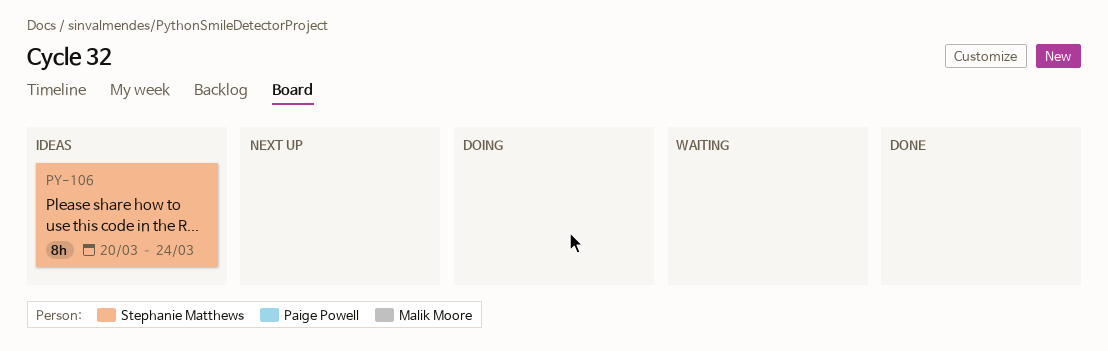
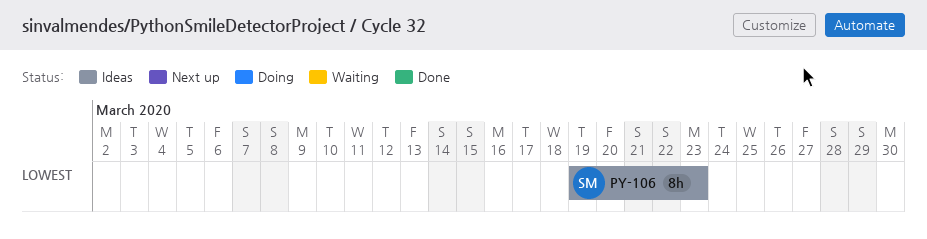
PY-106, start: Mar 20 -> Mar 19
PY-106, due: Mar 24 -> Mar 23

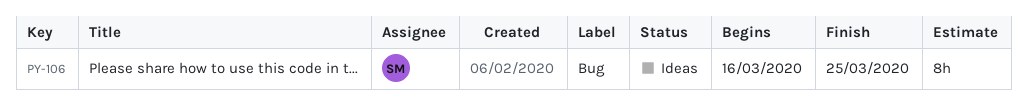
PY-106, start: Mar 19 -> Mar 16
PY-106, due: Mar 23 -> Mar 25

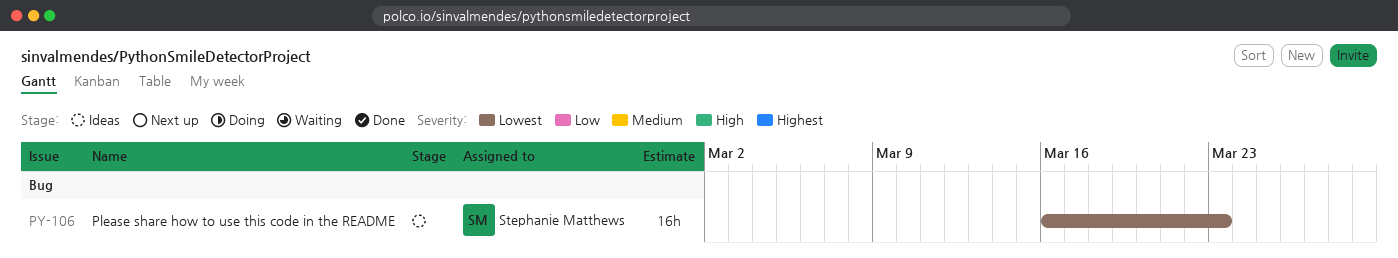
PY-106, estimate: 8h -> 16h
PY-106, due: Mar 25 -> Mar 23

